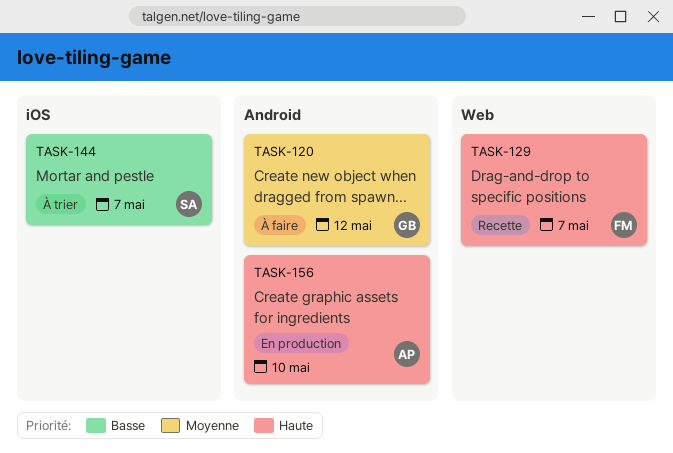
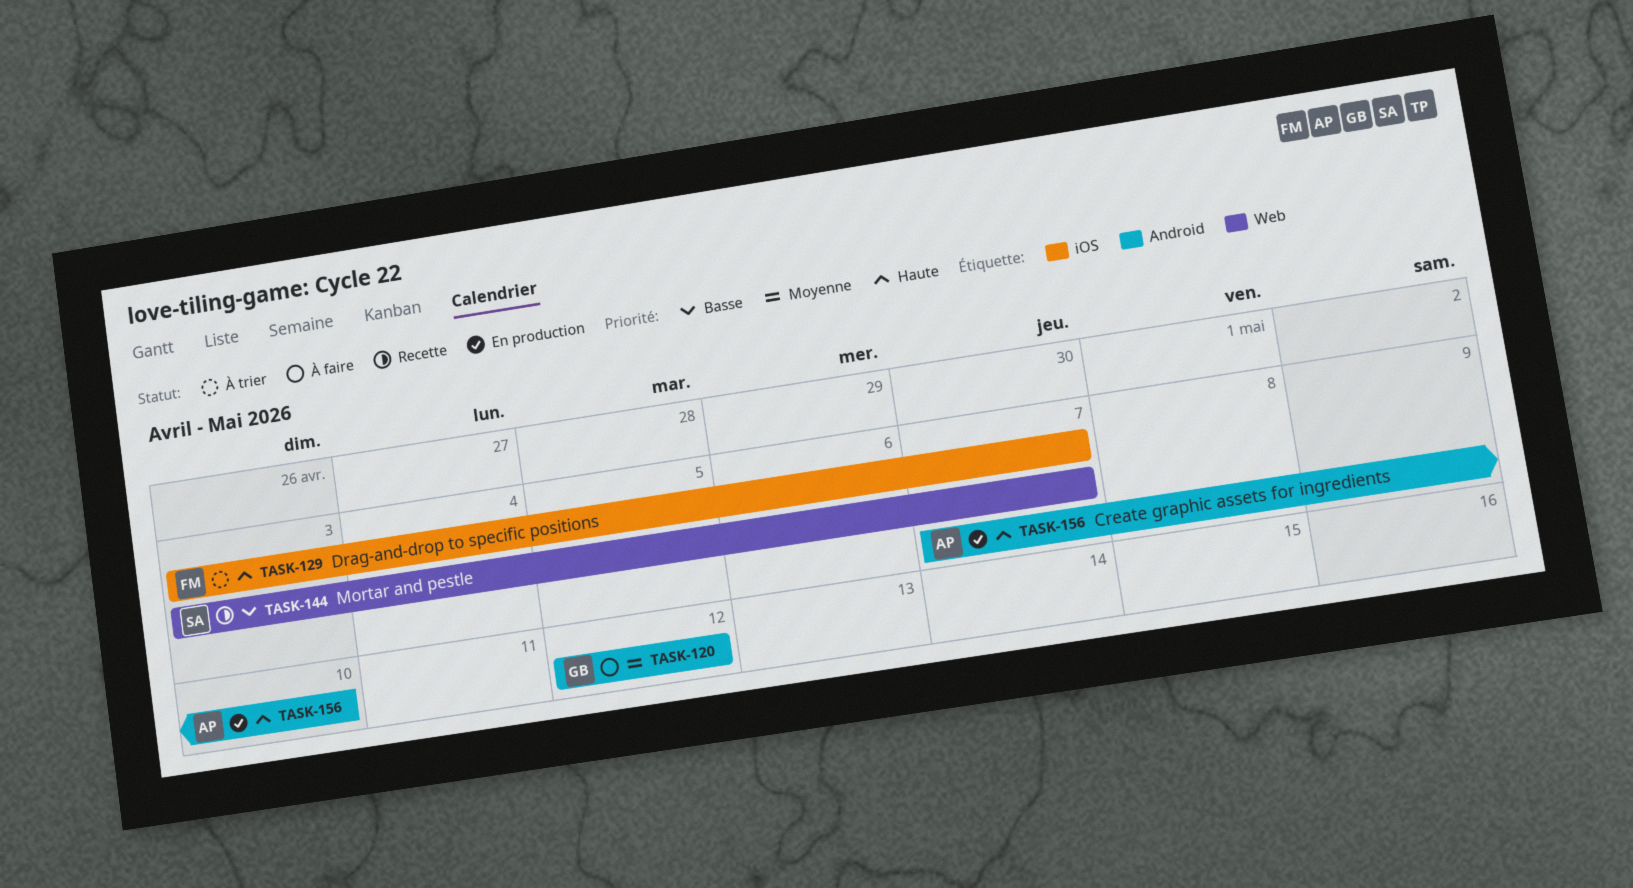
TASK-129, status: Recette -> À trier
TASK-129, label: Web -> iOS
TASK-144, status: À trier -> Recette
TASK-144, label: iOS -> Web

